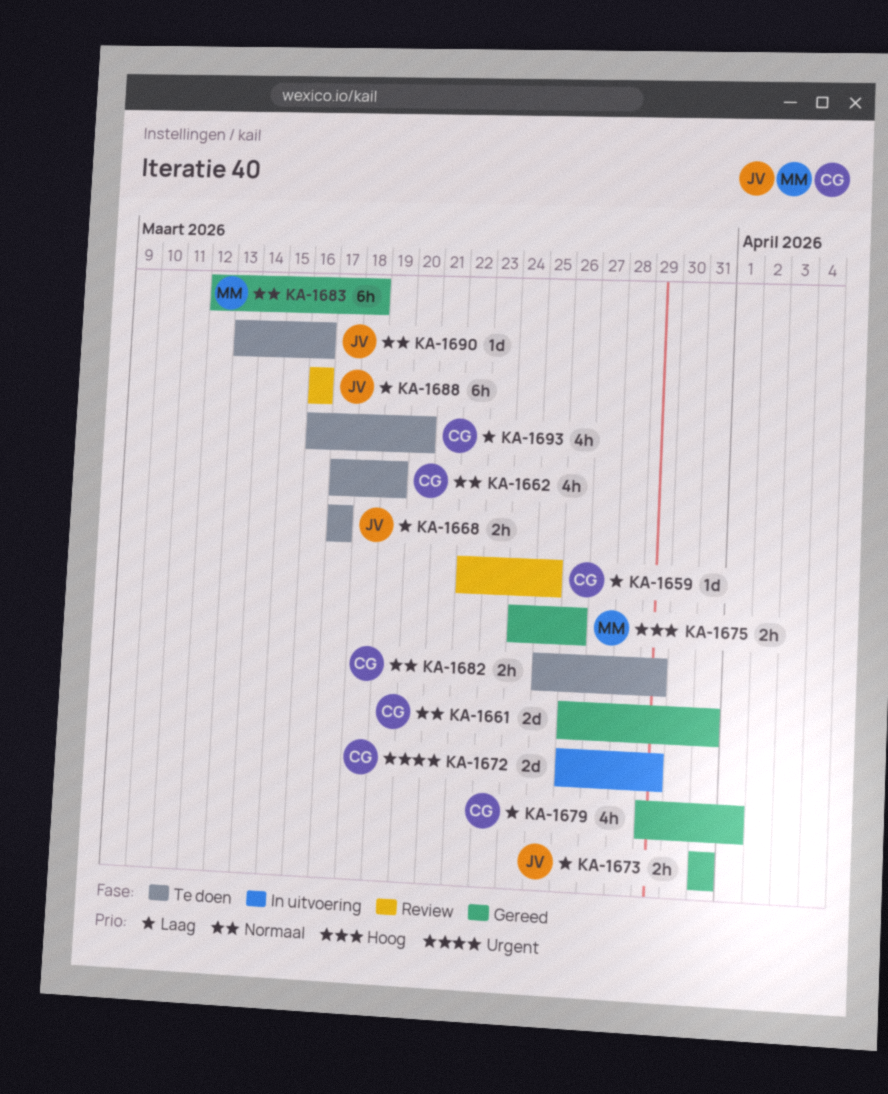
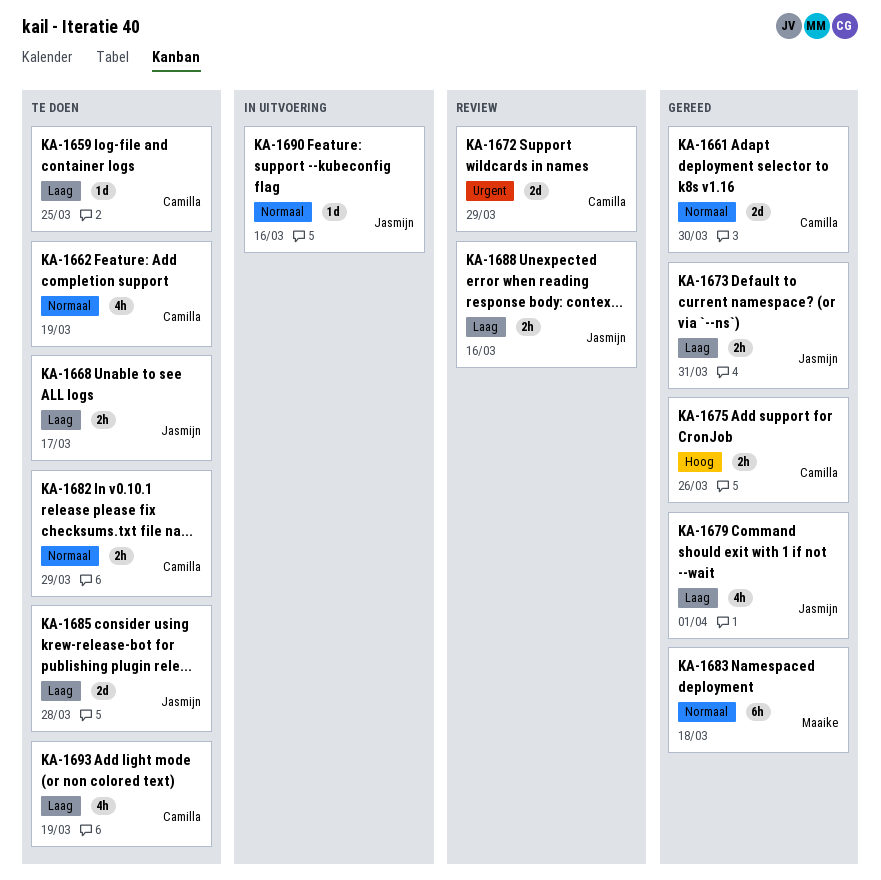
KA-1659, status: Review -> Te doen
KA-1661, due: Mar 31 -> Mar 30
KA-1672, status: In uitvoering -> Review
KA-1675, owner: Maaike -> Camilla
KA-1679, owner: Camilla -> Jasmijn
KA-1685: none -> present
KA-1688, estimate: 6h -> 2h
KA-1690, status: Te doen -> In uitvoering
KA-1693, due: Mar 20 -> Mar 19

